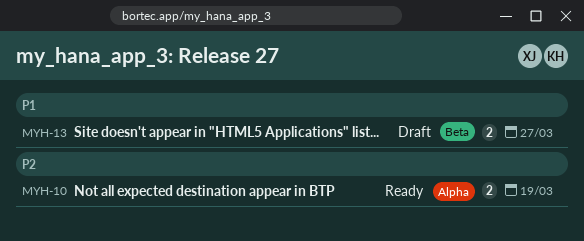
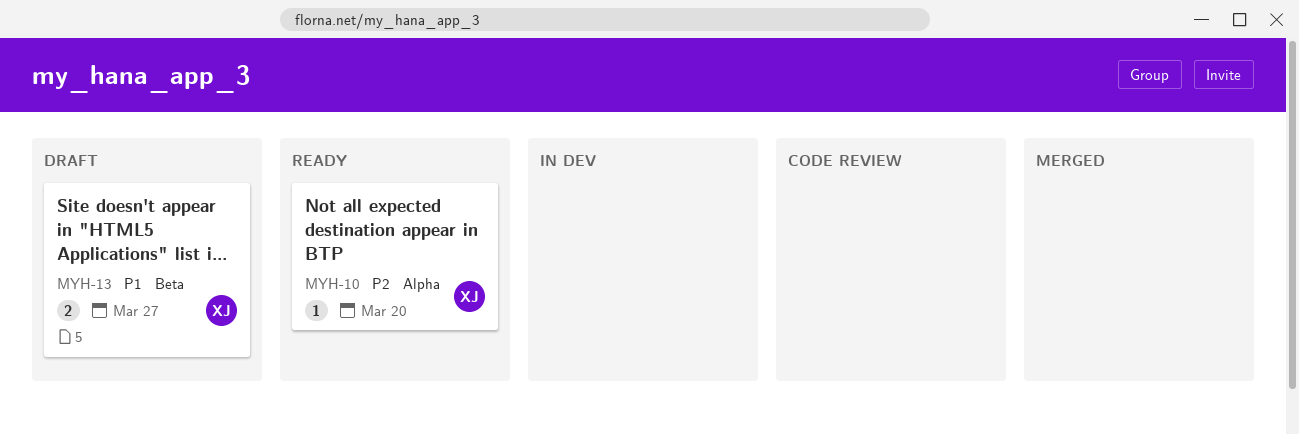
MYH-10, estimate: 2 -> 1
MYH-10, due: Mar 19 -> Mar 20

